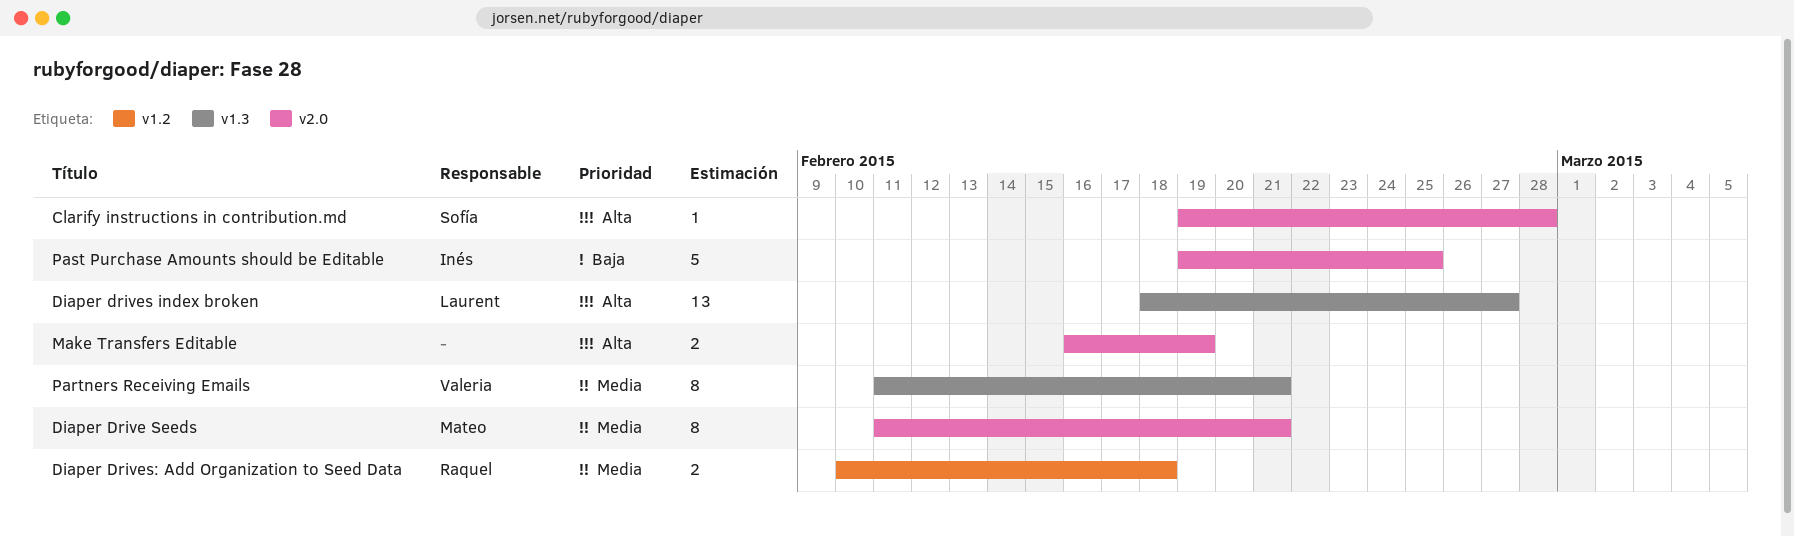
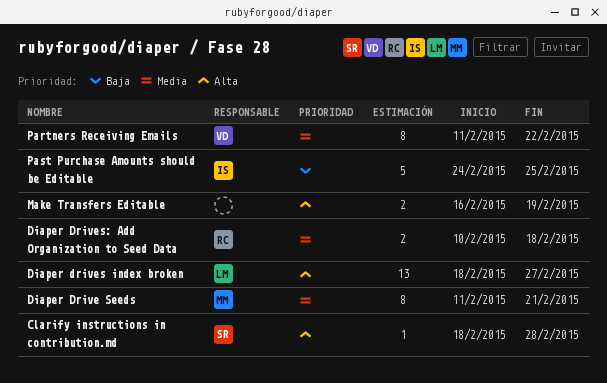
Clarify instructions in contribution.md, start: Feb 19 -> Feb 18
Partners Receiving Emails, due: Feb 21 -> Feb 22
Past Purchase Amounts should be Editable, start: Feb 19 -> Feb 24

